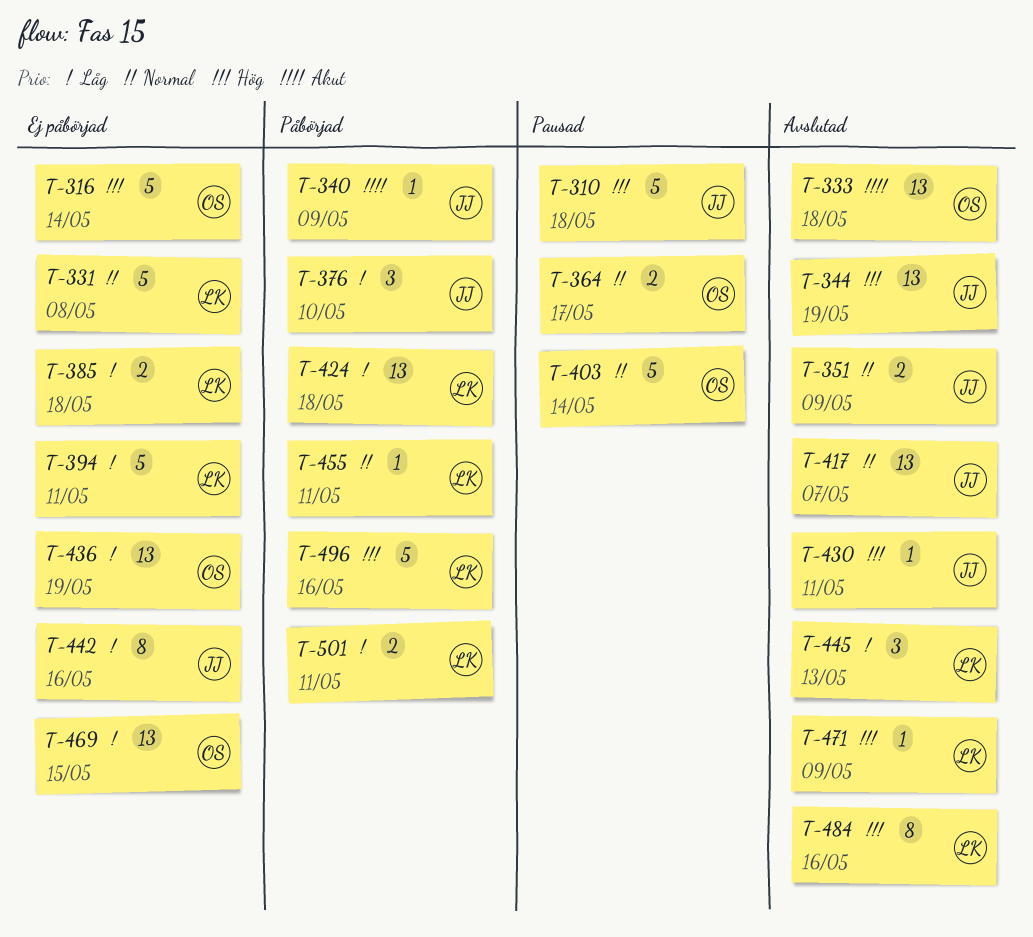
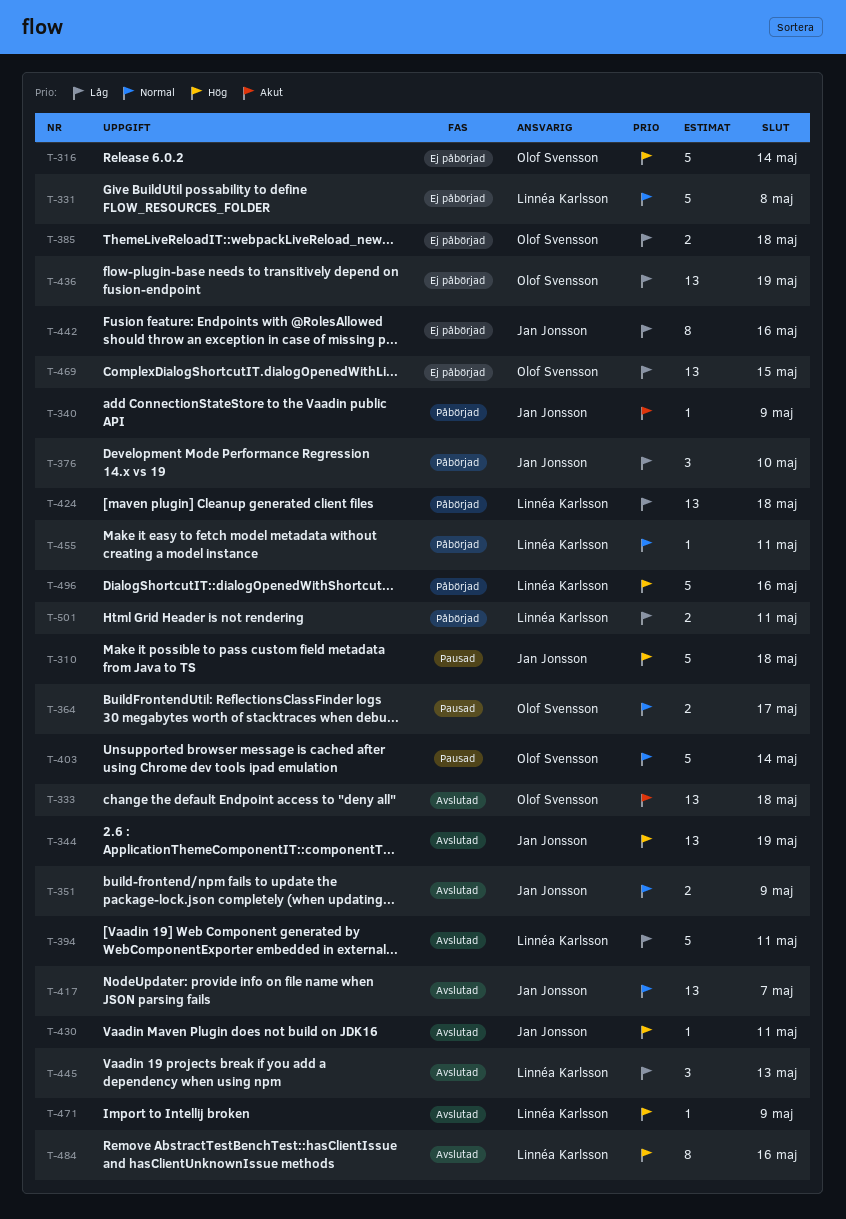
T-385, owner: Linnéa Karlsson -> Olof Svensson
T-394, status: Ej påbörjad -> Avslutad

